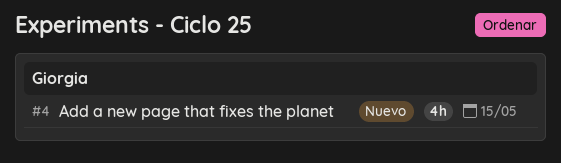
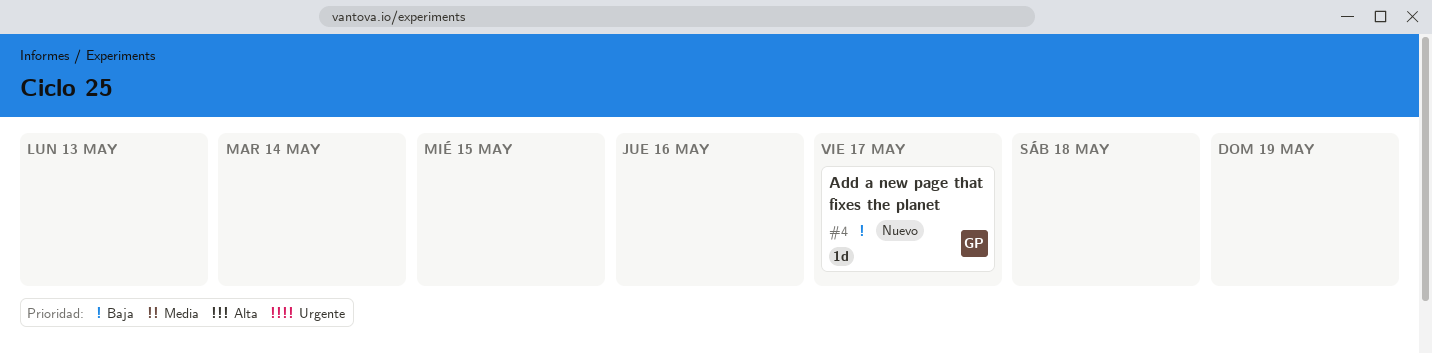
#4, estimate: 4h -> 1d
#4, due: May 15 -> May 17

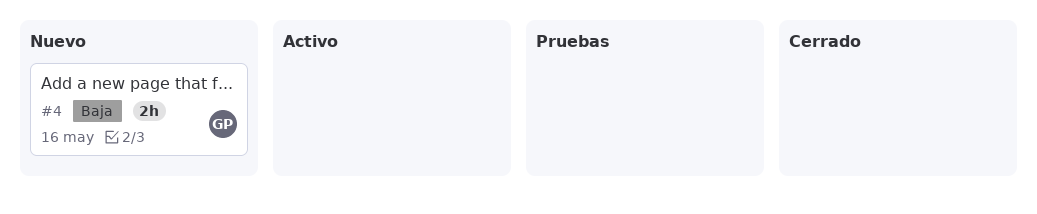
#4, estimate: 1d -> 2h
#4, due: May 17 -> May 16

